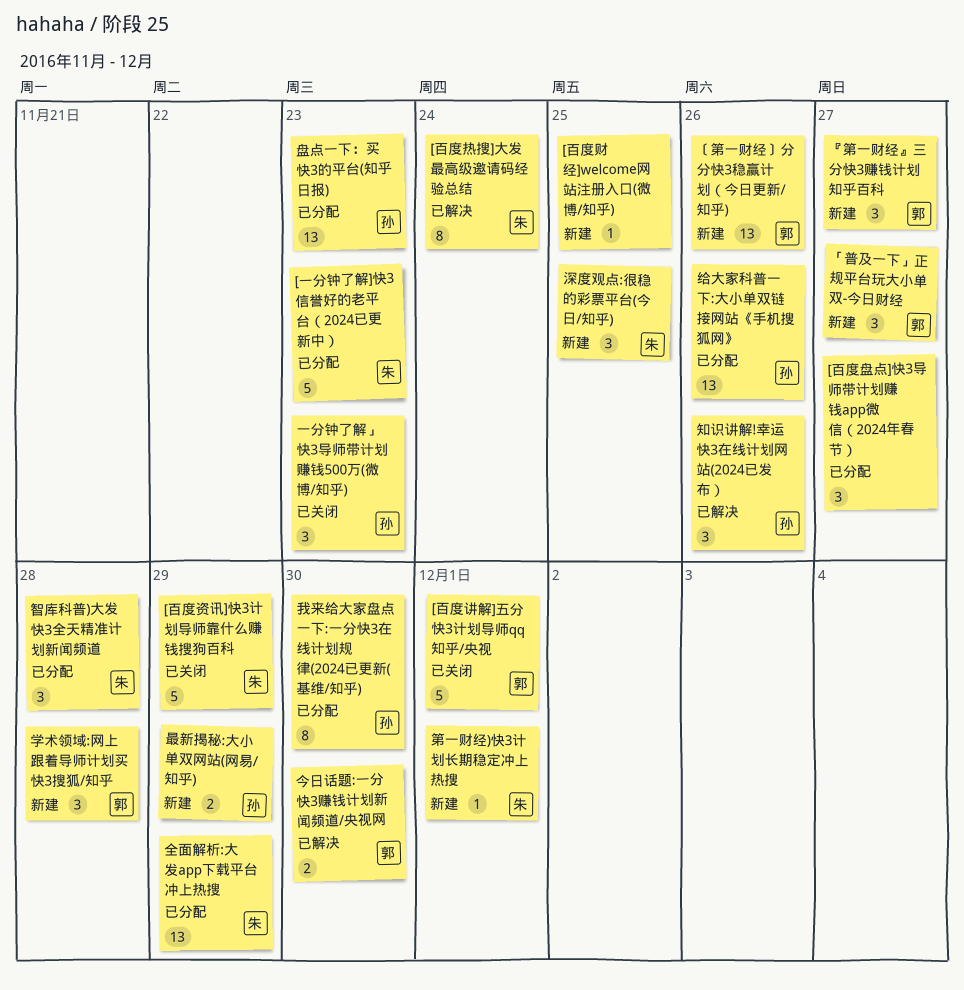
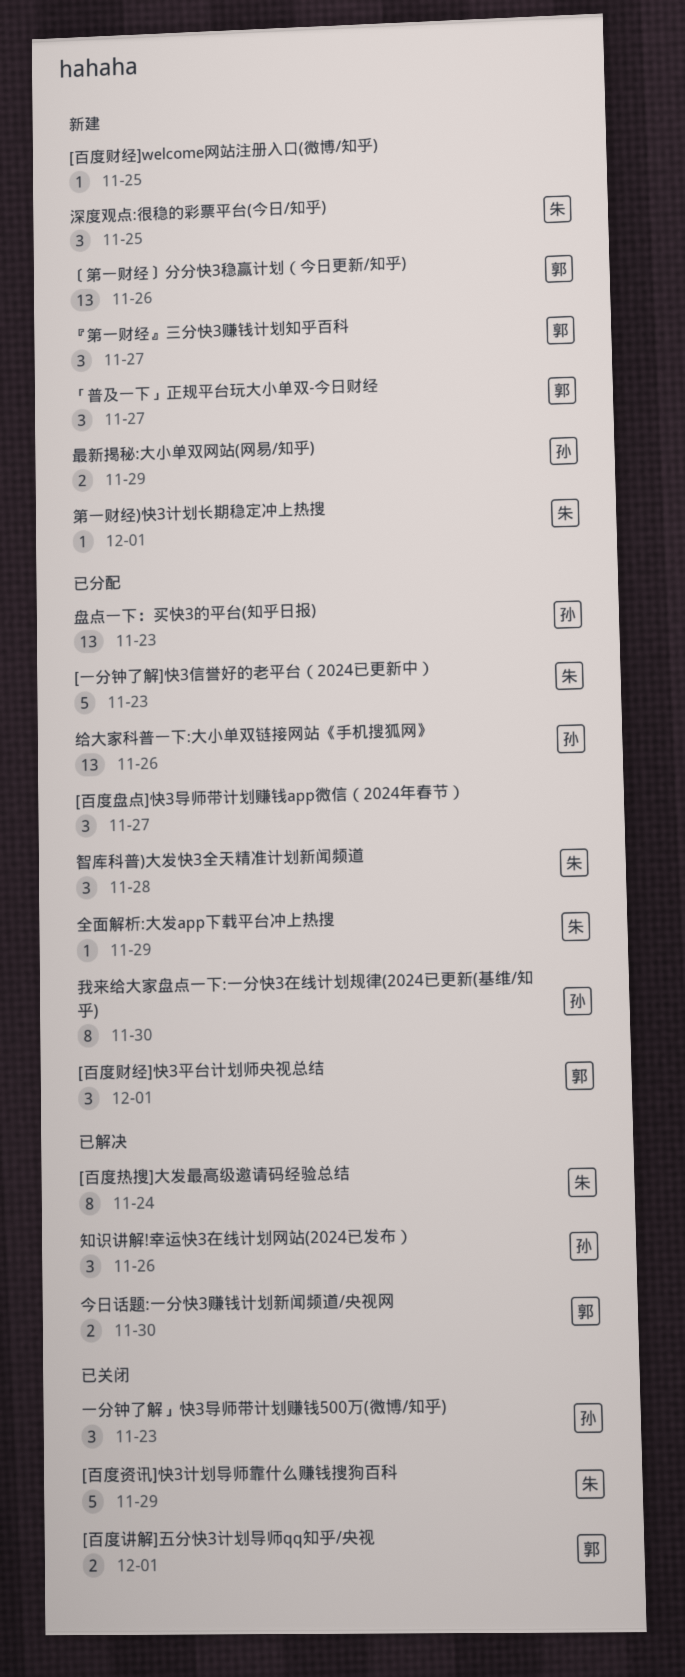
[百度讲解]五分快3计划导师qq知乎/央视, estimate: 5 -> 2
[百度财经]快3平台计划师央视总结: none -> present
全面解析:大发app下载平台冲上热搜, estimate: 13 -> 1
学术领域:网上跟着导师计划买快3搜狐/知乎: present -> none

